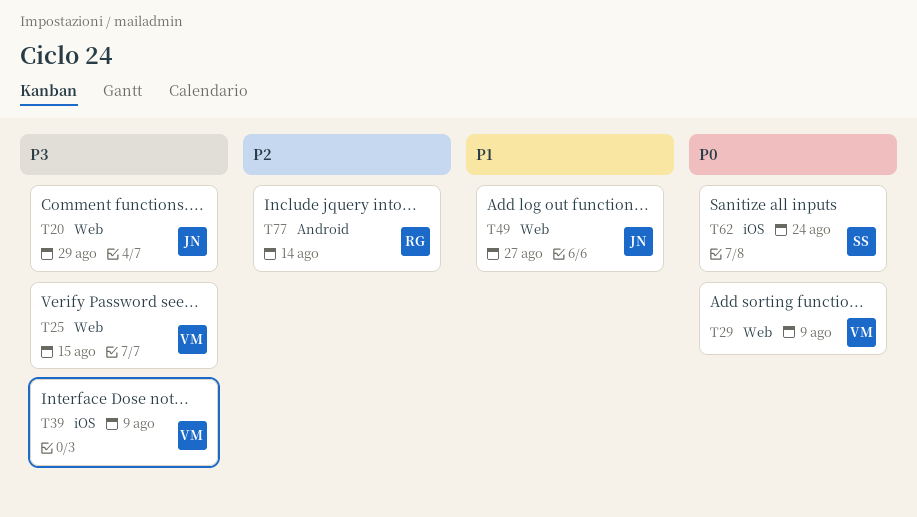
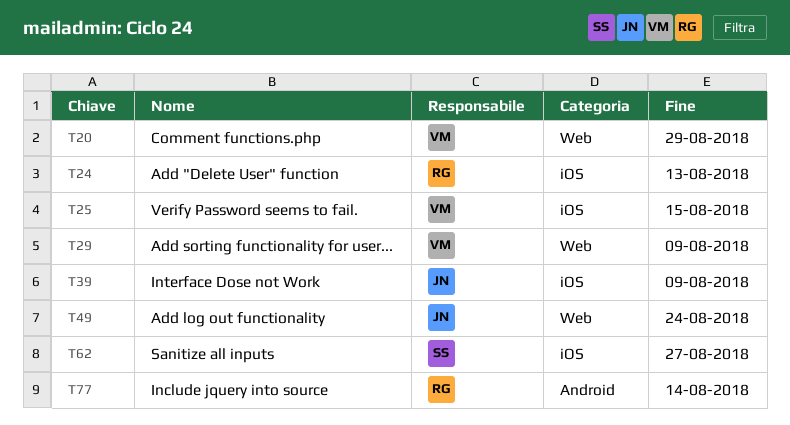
T20, owner: JN -> VM
T24: none -> present
T25, label: Web -> iOS
T39, owner: VM -> JN
T49, due: Aug 27 -> Aug 24
T62, due: Aug 24 -> Aug 27

